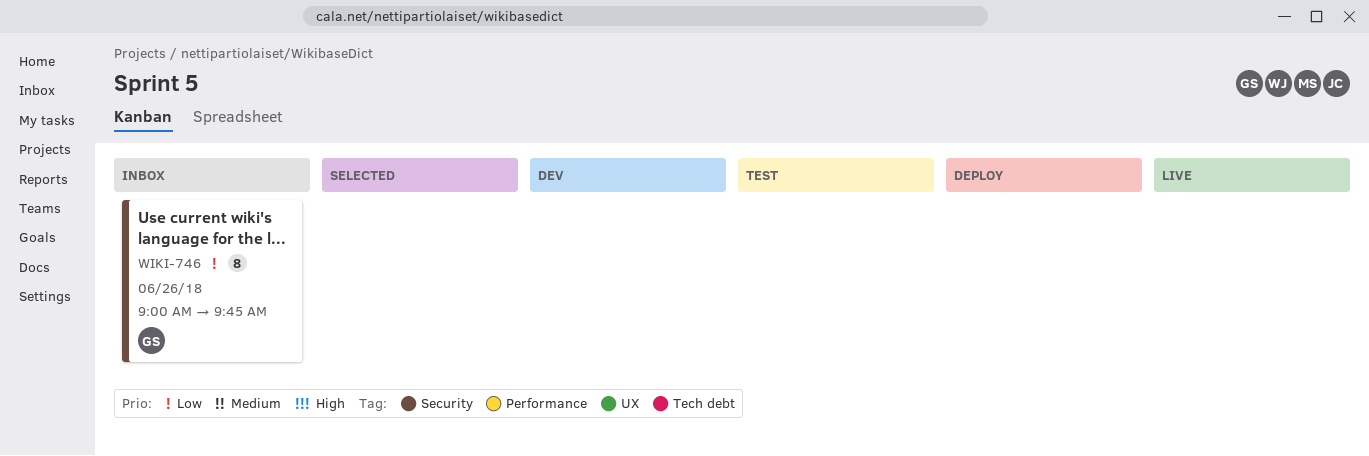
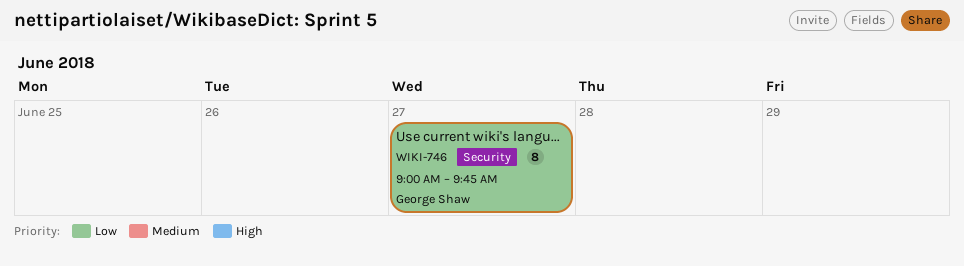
WIKI-746, day: Jun 26 -> Jun 27

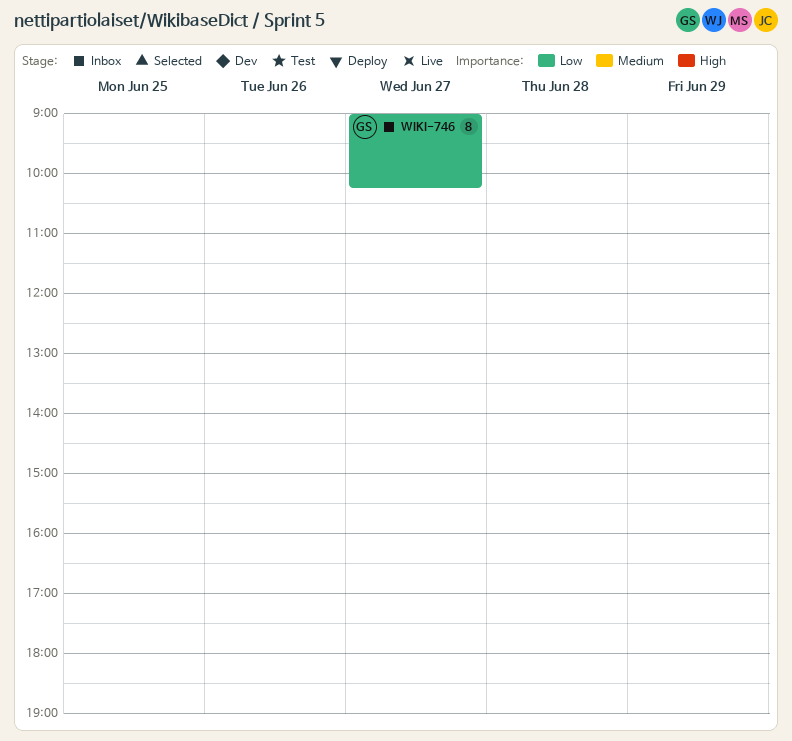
WIKI-746, ends: 09:45 -> 10:15

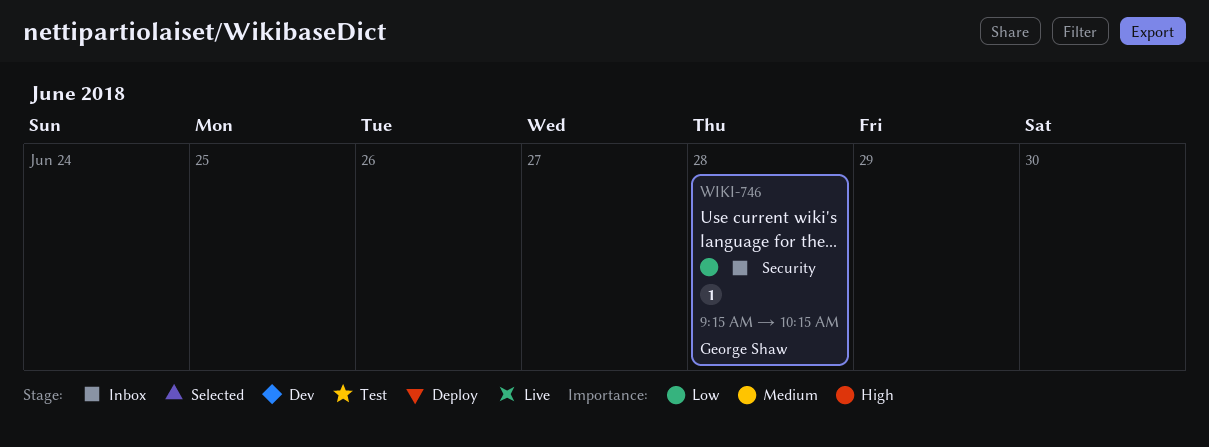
WIKI-746, estimate: 8 -> 1
WIKI-746, day: Jun 27 -> Jun 28
WIKI-746, begins: 09:00 -> 09:15

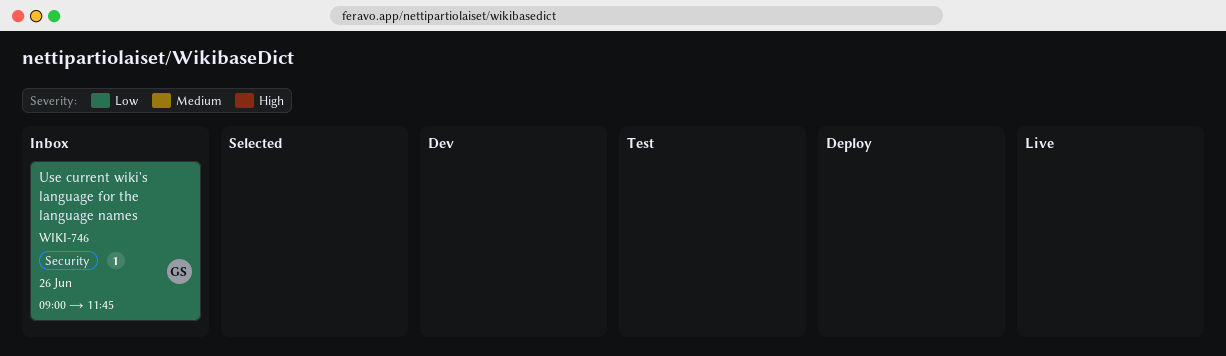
WIKI-746, day: Jun 28 -> Jun 26
WIKI-746, begins: 09:15 -> 09:00
WIKI-746, ends: 10:15 -> 11:45

